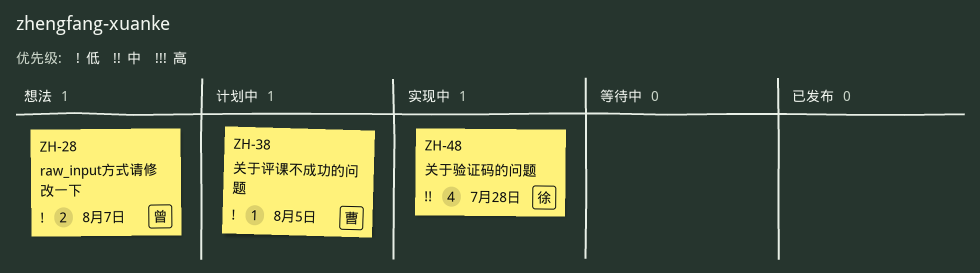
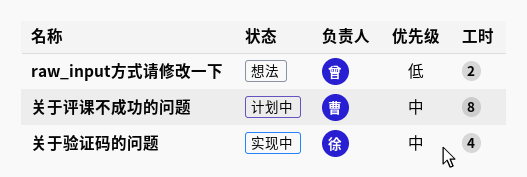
关于评课不成功的问题, priority: 低 -> 中
关于评课不成功的问题, estimate: 1 -> 8

